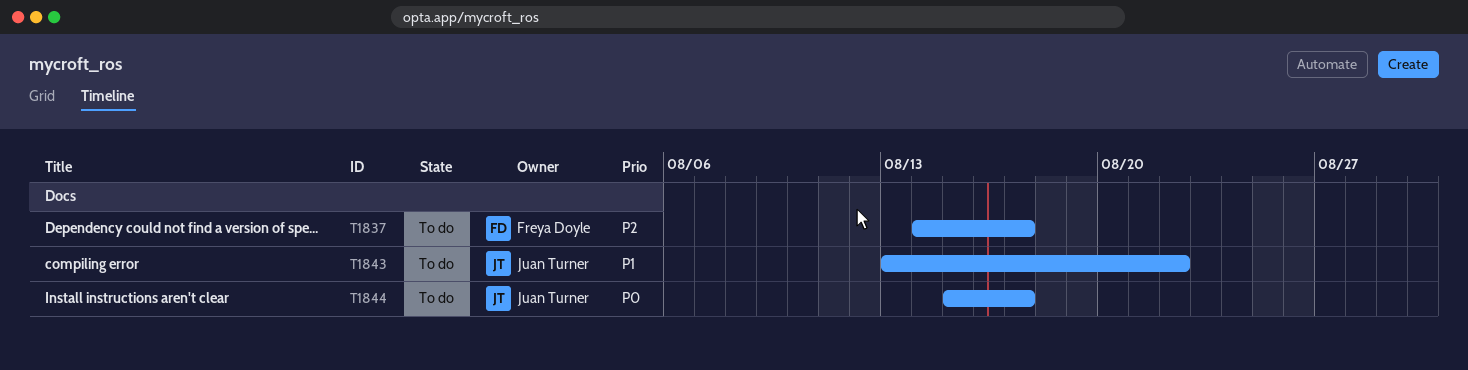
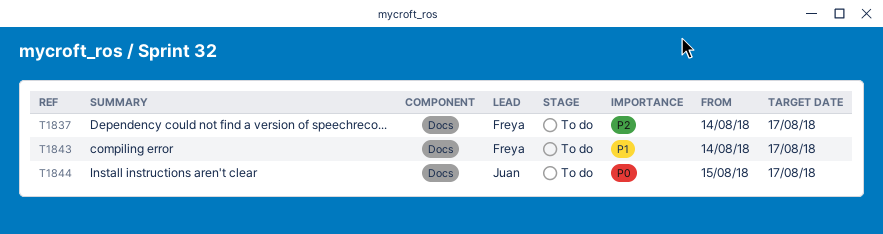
T1843, owner: Juan Turner -> Freya Doyle
T1843, start: Aug 13 -> Aug 14
T1843, due: Aug 22 -> Aug 17

